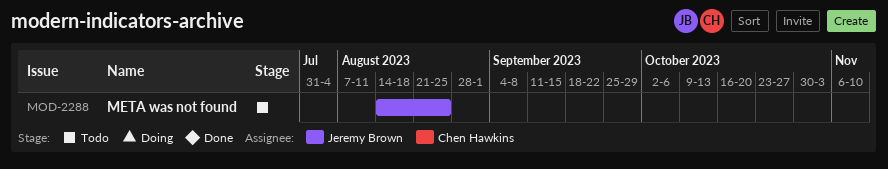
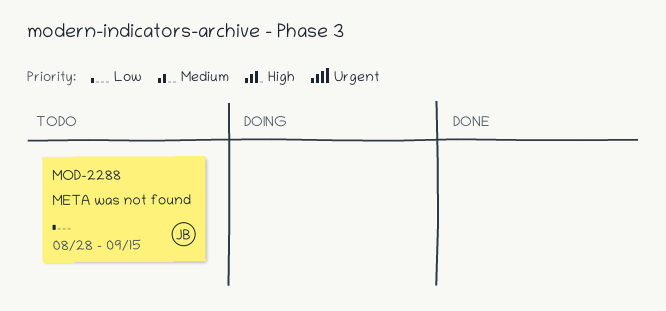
MOD-2288, start: Aug 14 -> Aug 28
MOD-2288, due: Aug 25 -> Sep 15

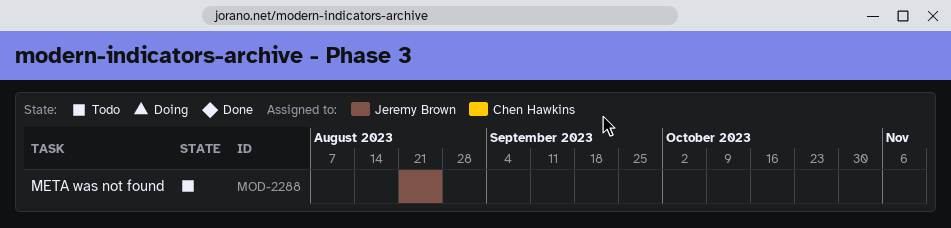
MOD-2288, start: Aug 28 -> Aug 21
MOD-2288, due: Sep 15 -> Aug 25

